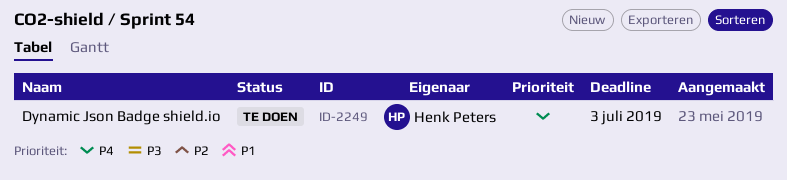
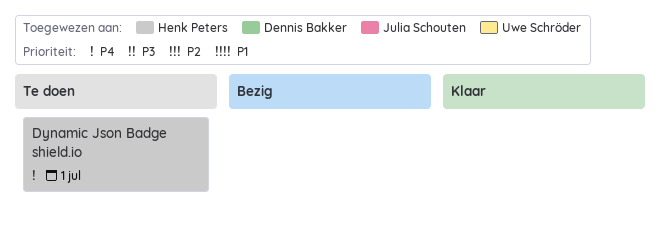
Dynamic Json Badge shield.io, due: Jul 3 -> Jul 1

